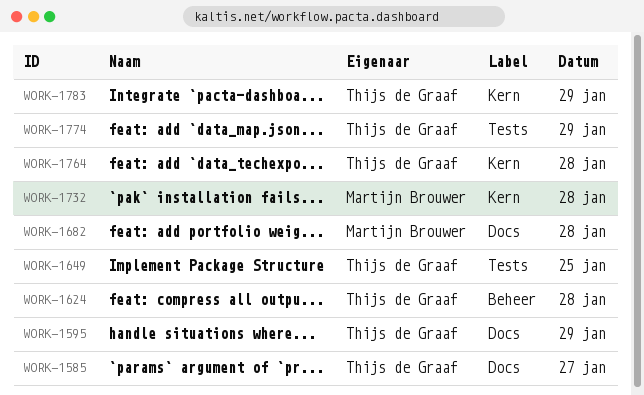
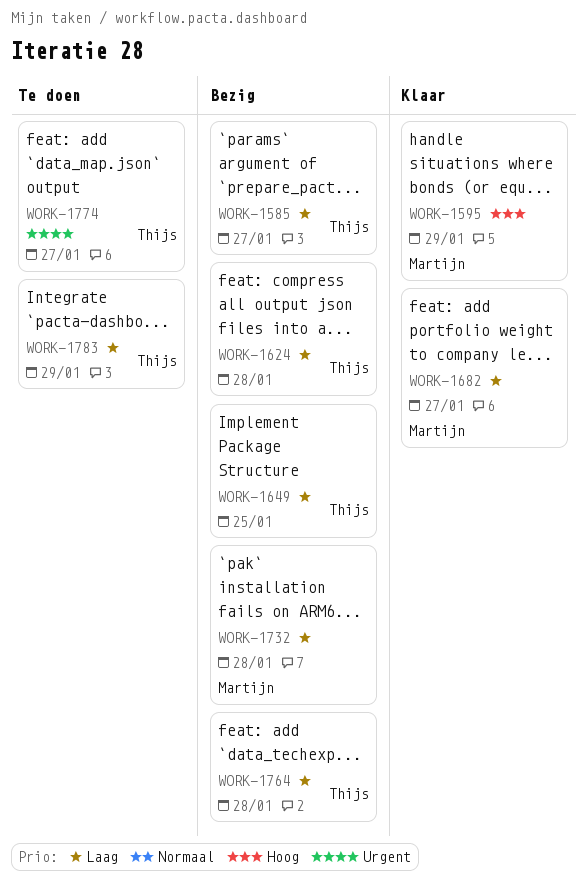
WORK-1595, owner: Thijs de Graaf -> Martijn Brouwer
WORK-1682, day: Jan 28 -> Jan 27
WORK-1774, day: Jan 29 -> Jan 27

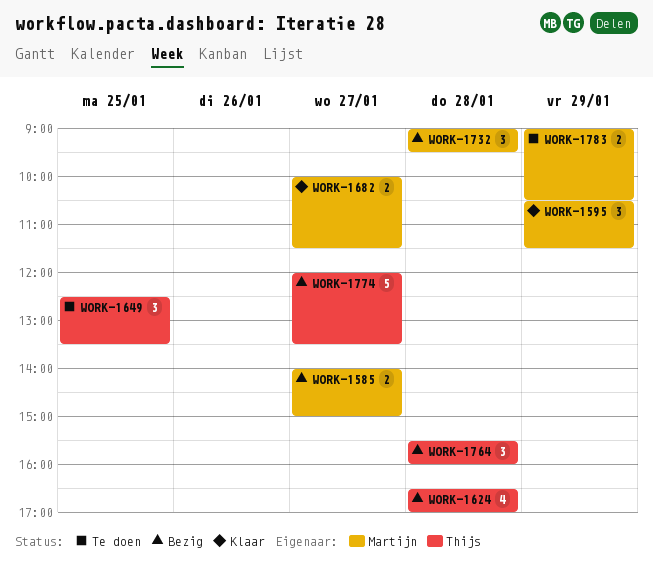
WORK-1585, owner: Thijs -> Martijn
WORK-1649, status: Bezig -> Te doen
WORK-1774, status: Te doen -> Bezig
WORK-1783, owner: Thijs -> Martijn

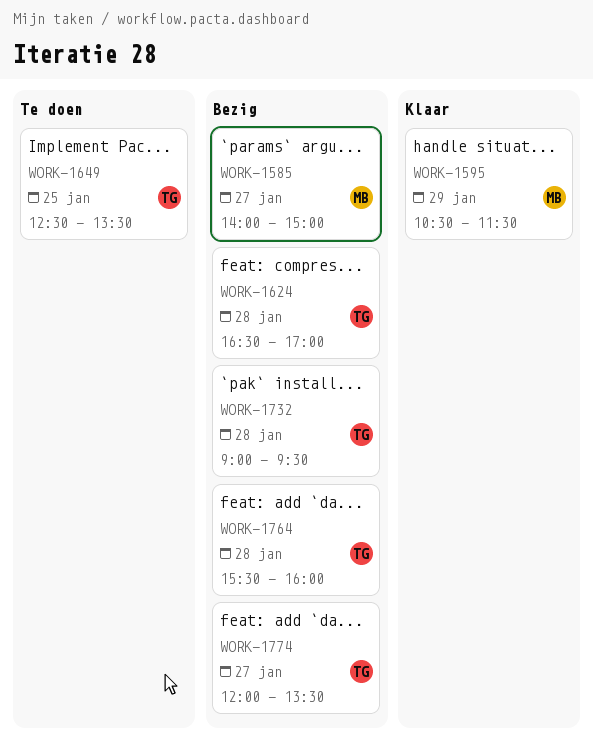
WORK-1682: present -> none
WORK-1732, owner: Martijn -> Thijs
WORK-1783: present -> none

